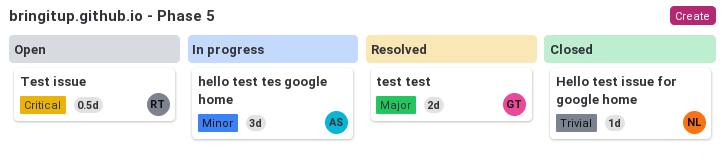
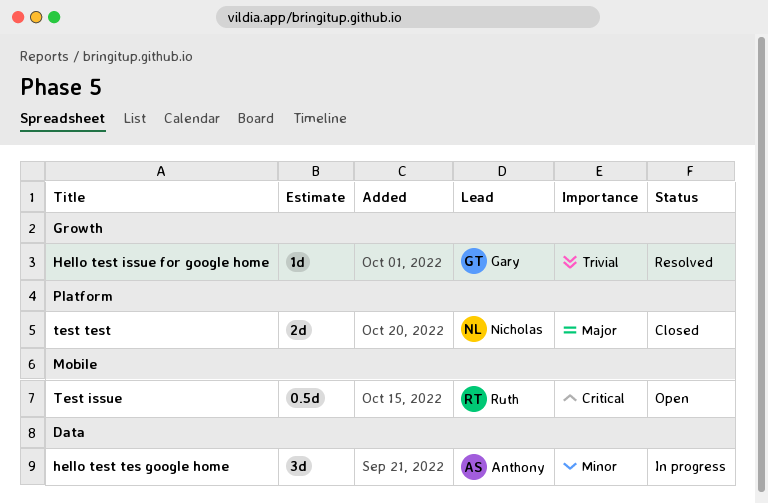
Hello test issue for google home, status: Closed -> Resolved
Hello test issue for google home, owner: Nicholas -> Gary
test test, status: Resolved -> Closed
test test, owner: Gary -> Nicholas

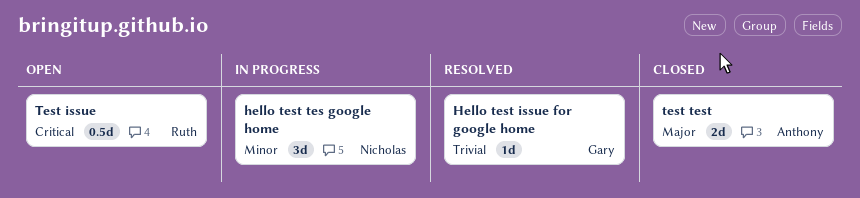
hello test tes google home, owner: Anthony -> Nicholas
test test, owner: Nicholas -> Anthony

